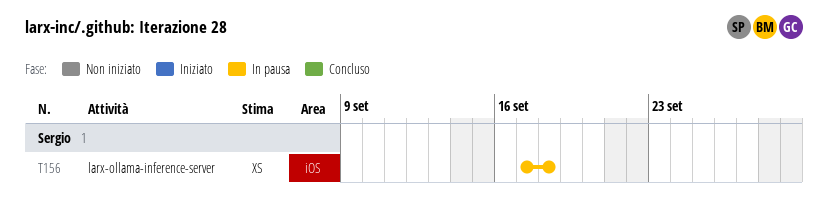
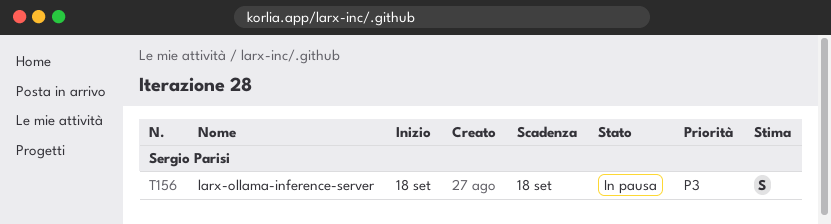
T156, estimate: XS -> S
T156, start: Sep 17 -> Sep 18

